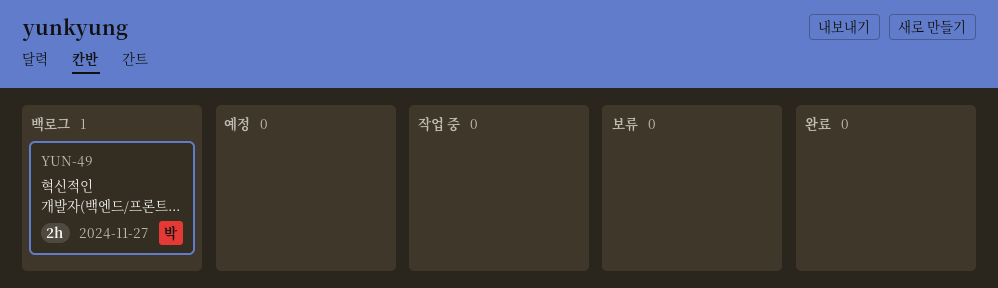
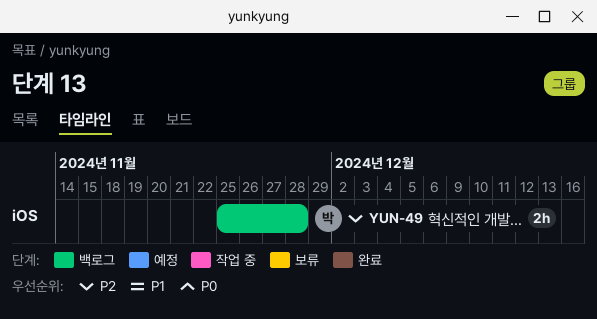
YUN-49, due: Nov 27 -> Nov 28

